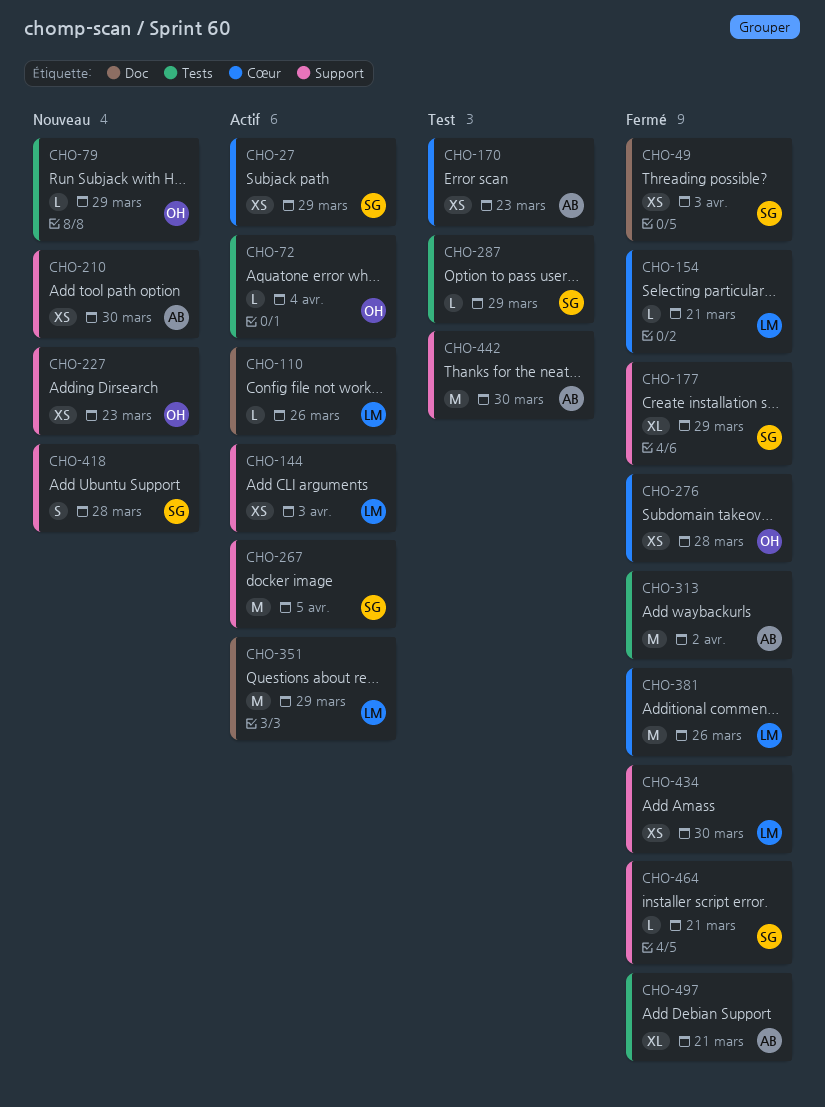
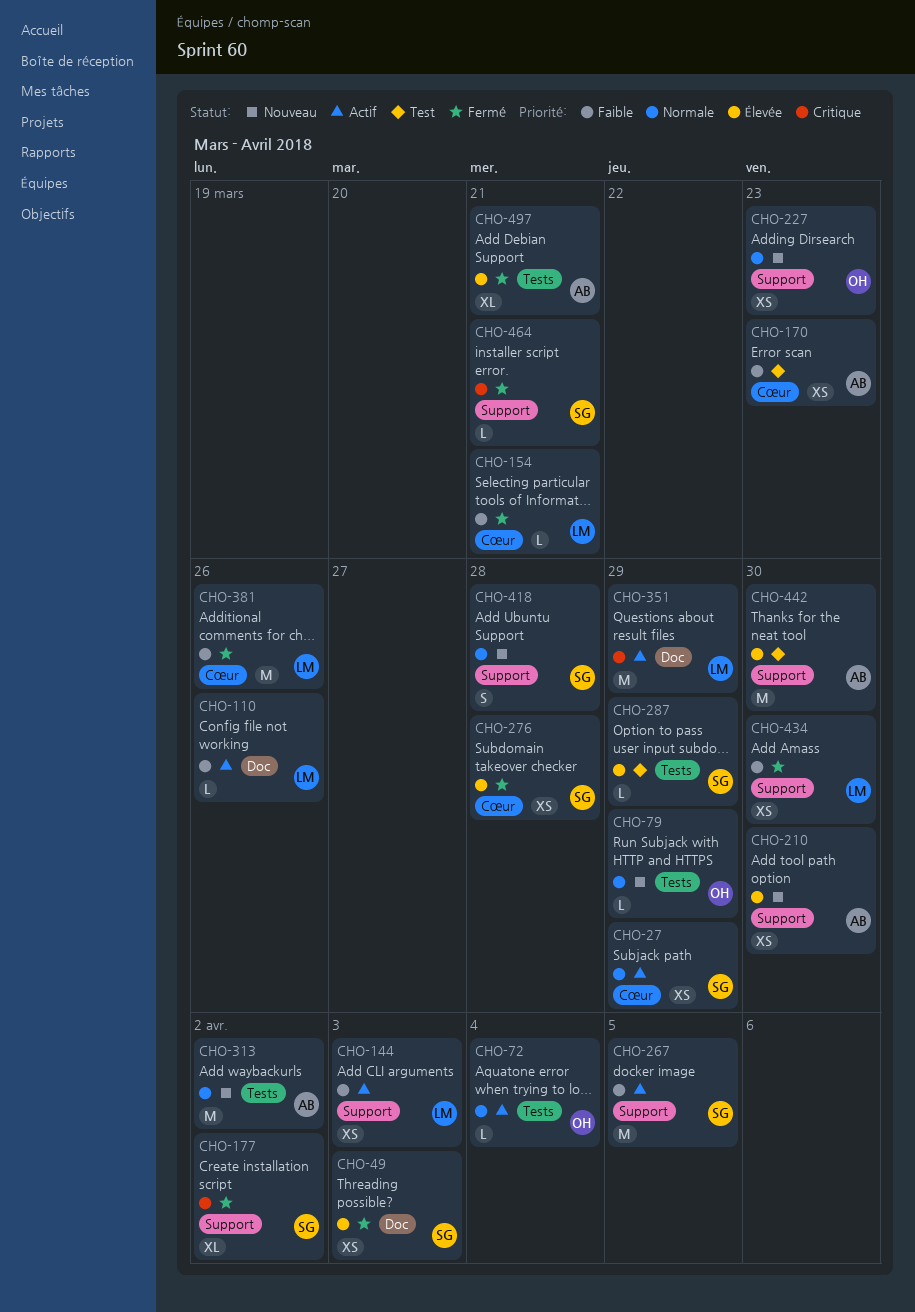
CHO-177, due: Mar 29 -> Apr 2
CHO-276, owner: OH -> SG
CHO-313, status: Fermé -> Nouveau

